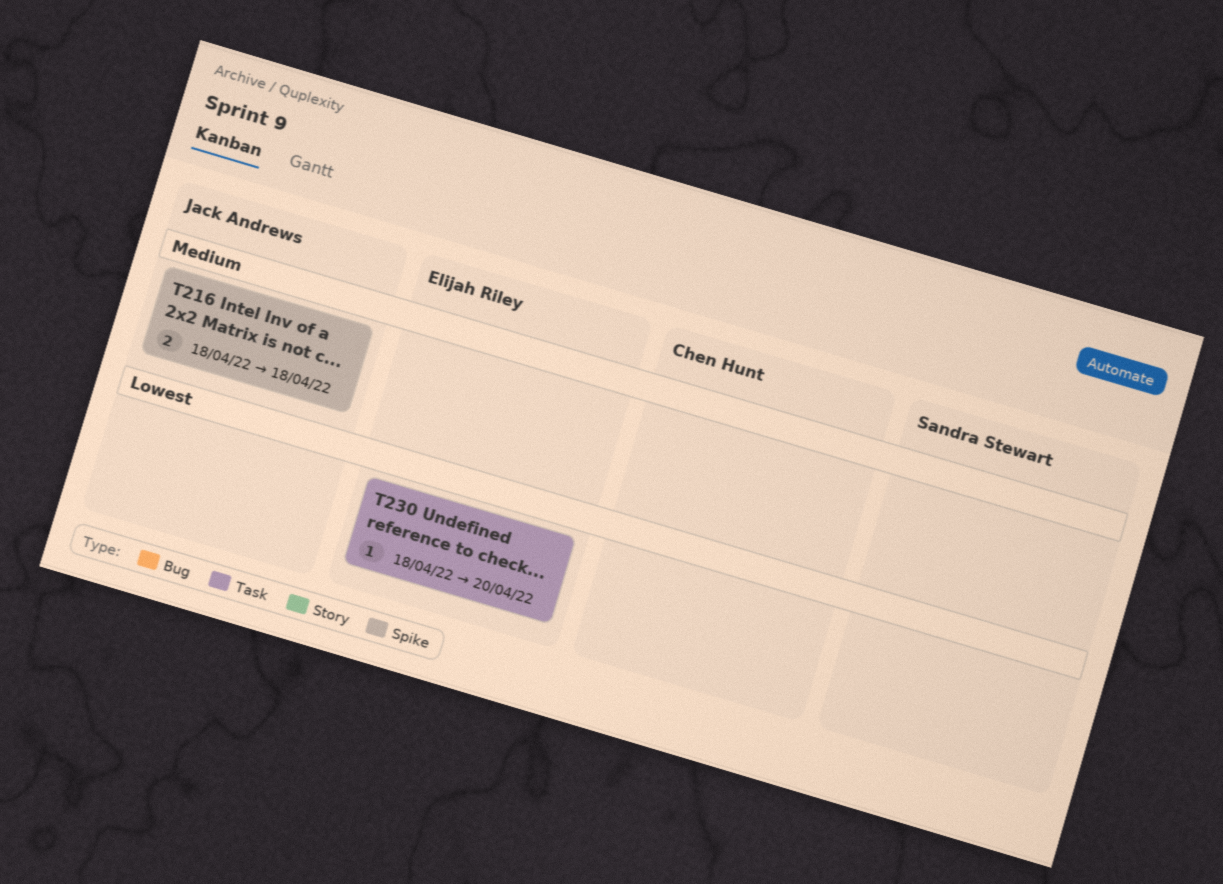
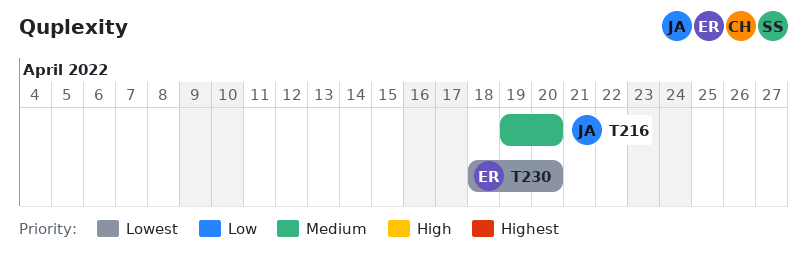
T216, start: Apr 18 -> Apr 19
T216, due: Apr 18 -> Apr 20

